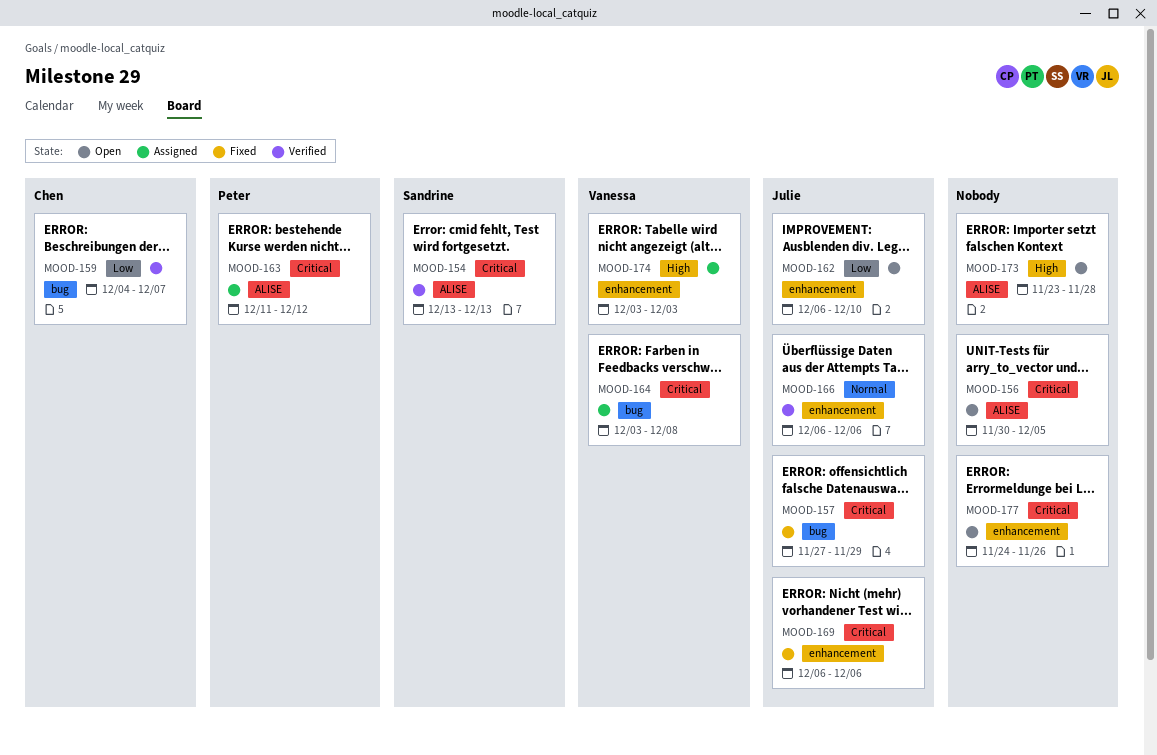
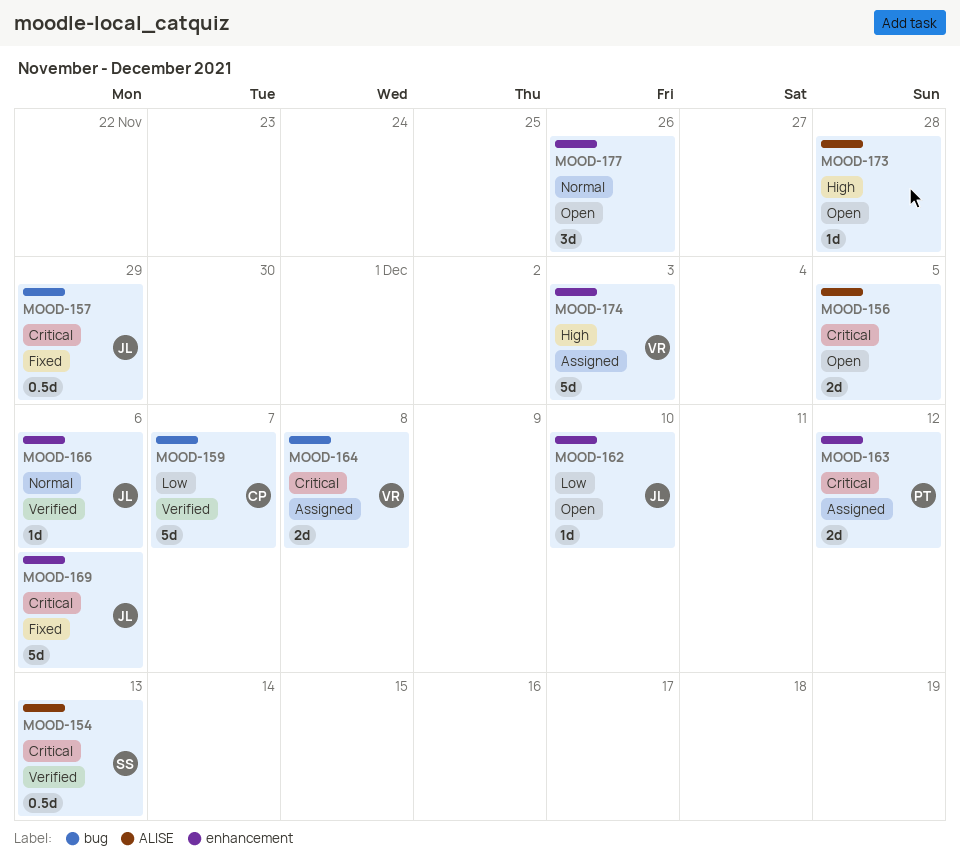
MOOD-163, label: ALISE -> enhancement
MOOD-177, priority: Critical -> Normal

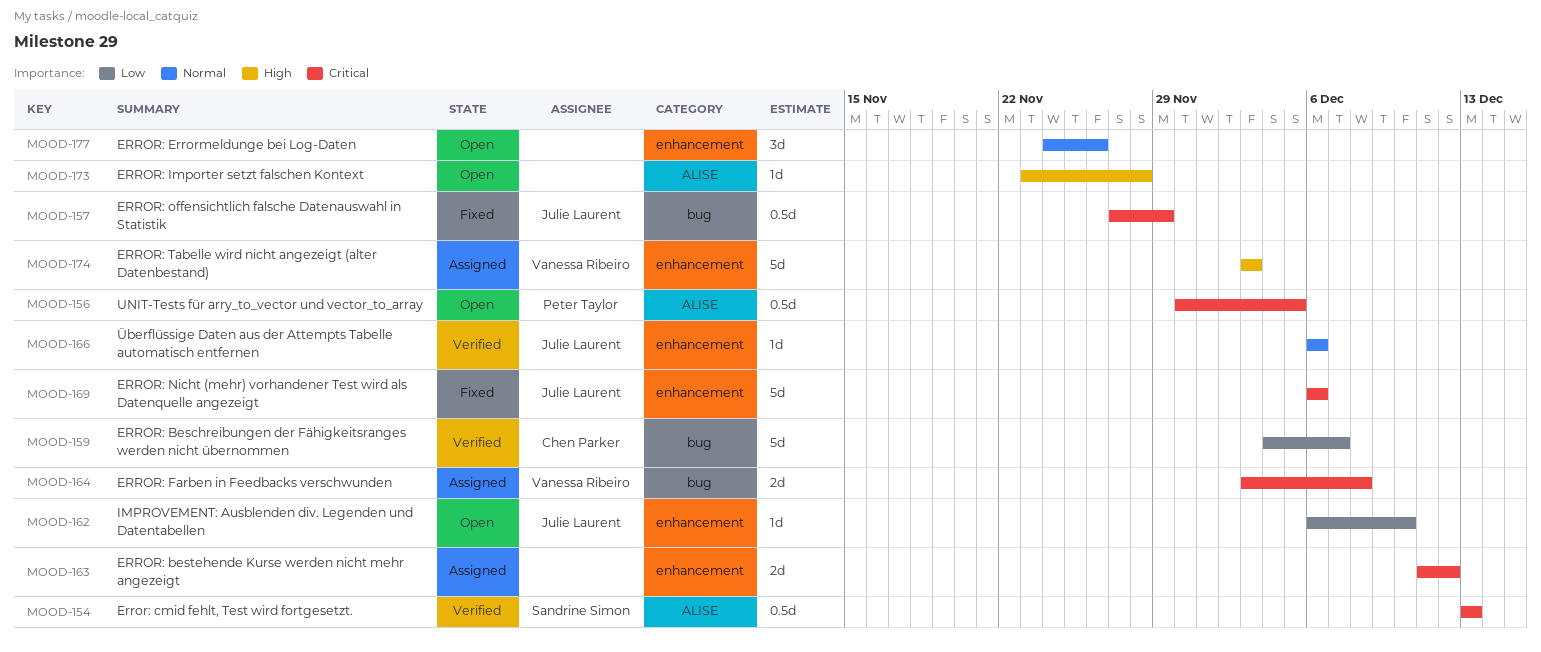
MOOD-156, owner: none -> Peter Taylor
MOOD-156, estimate: 2d -> 0.5d
MOOD-163, owner: Peter Taylor -> none

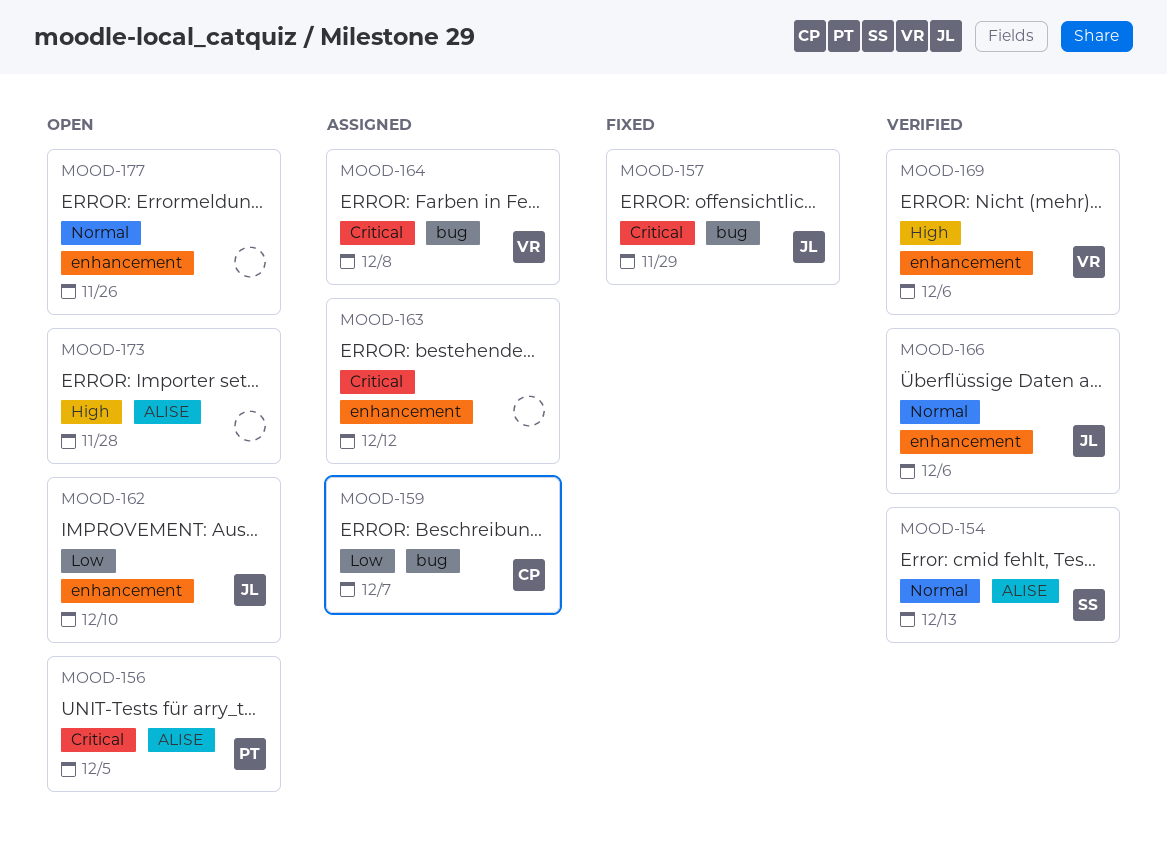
MOOD-154, priority: Critical -> Normal
MOOD-159, status: Verified -> Assigned
MOOD-169, status: Fixed -> Verified
MOOD-169, owner: Julie Laurent -> Vanessa Ribeiro
MOOD-169, priority: Critical -> High
MOOD-174: present -> none

